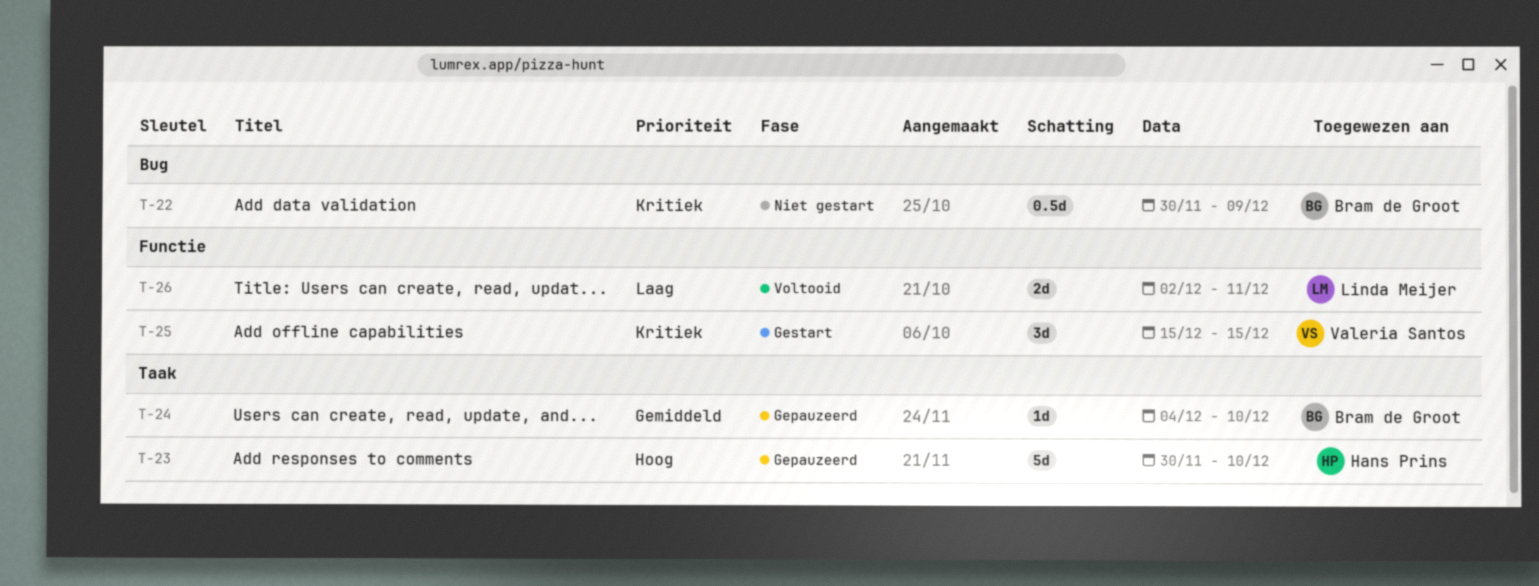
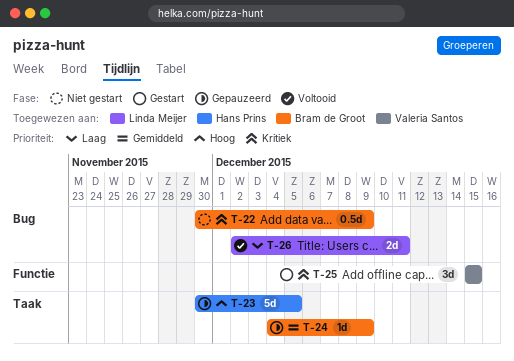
T-23, due: Dec 10 -> Dec 5
T-24, due: Dec 10 -> Dec 9
T-26, label: Functie -> Bug

